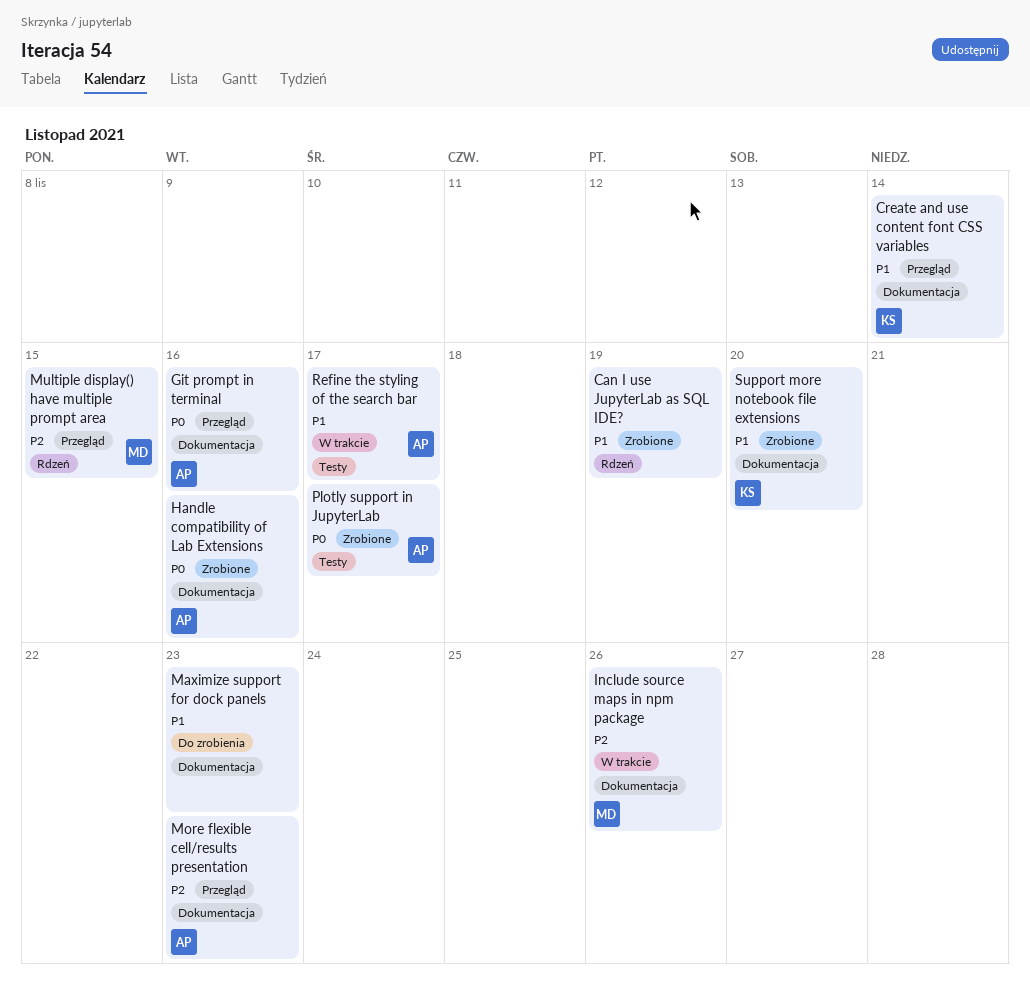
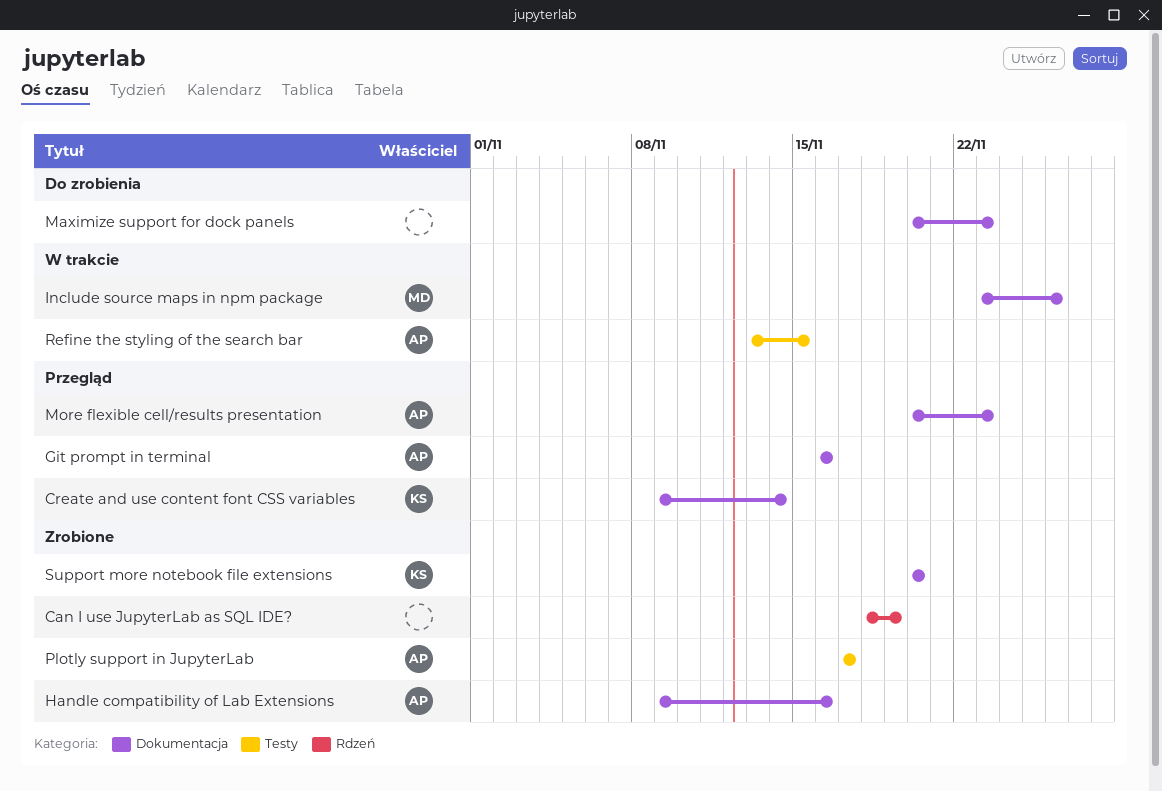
Multiple display() have multiple prompt area: present -> none
Refine the styling of the search bar, due: Nov 17 -> Nov 15

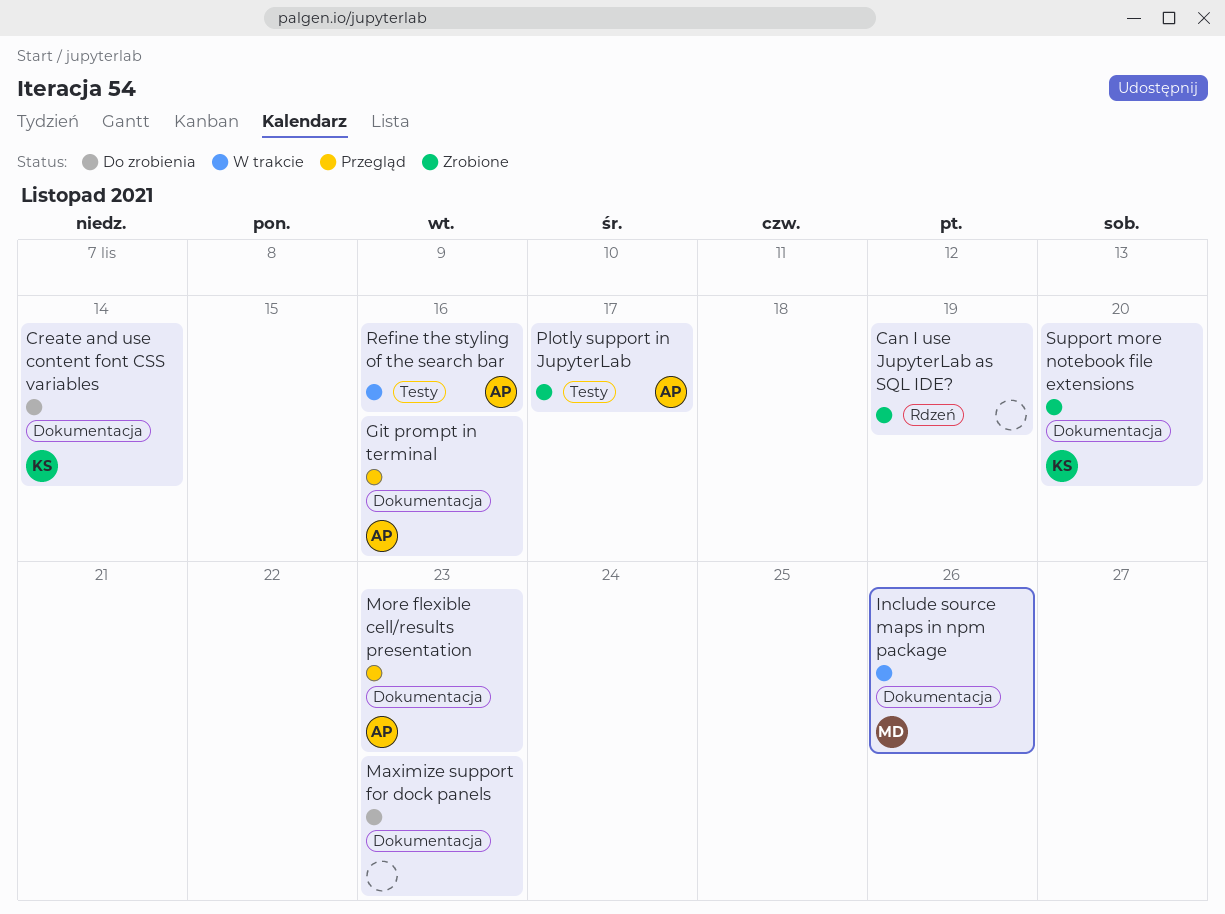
Create and use content font CSS variables, status: Przegląd -> Do zrobienia
Handle compatibility of Lab Extensions: present -> none
Refine the styling of the search bar, due: Nov 15 -> Nov 16

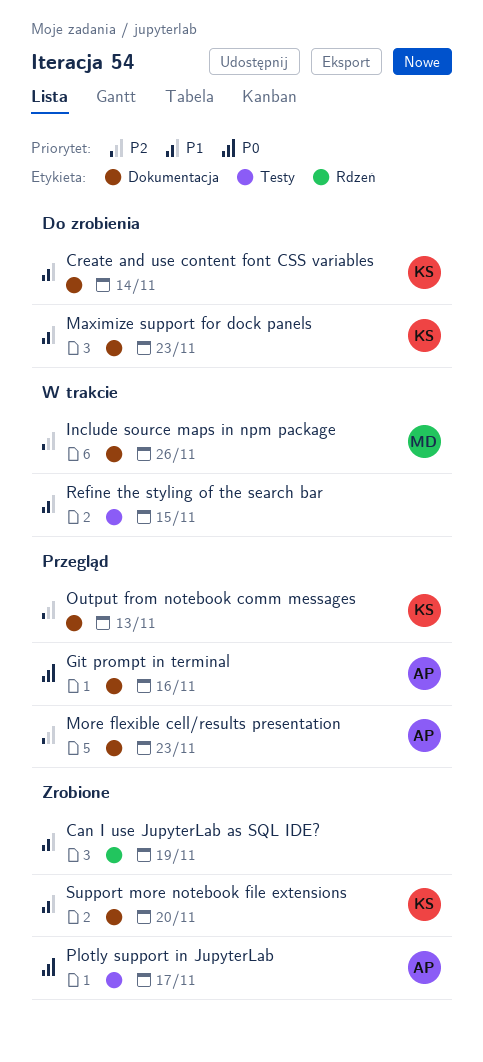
Maximize support for dock panels, owner: none -> KS
Output from notebook comm messages: none -> present
Refine the styling of the search bar, owner: AP -> none
Refine the styling of the search bar, due: Nov 16 -> Nov 15

